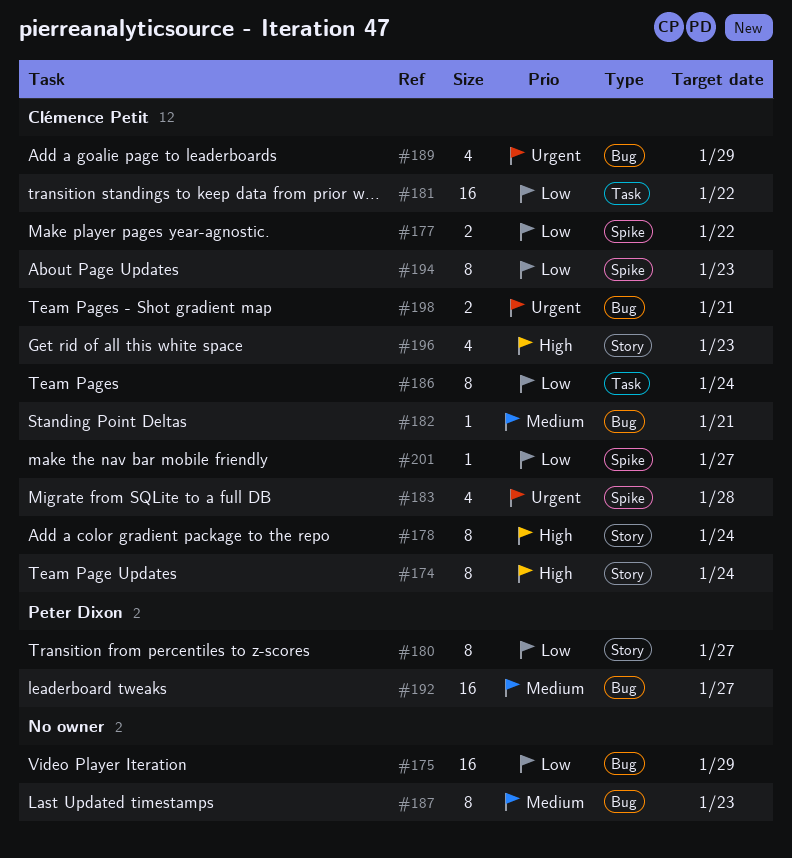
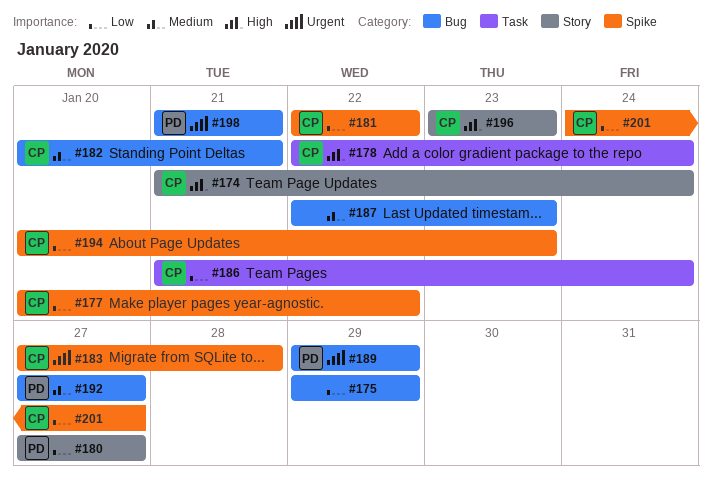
#178, label: Story -> Task
#181, label: Task -> Spike
#189, owner: Clémence Petit -> Peter Dixon
#198, owner: Clémence Petit -> Peter Dixon

